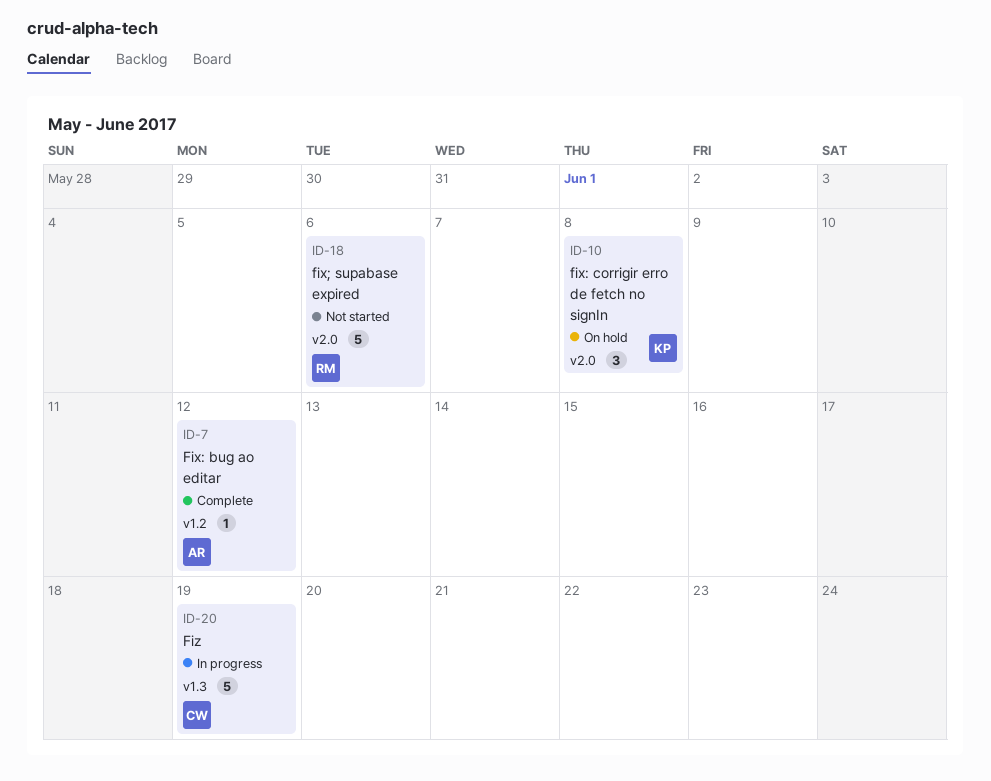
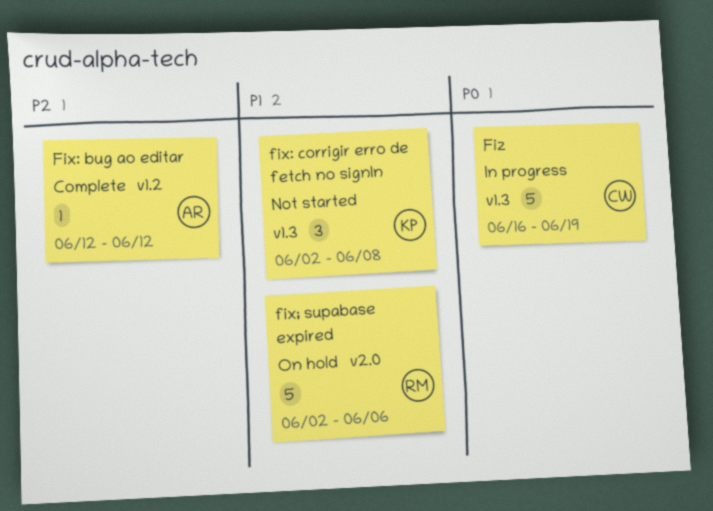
fix: corrigir erro de fetch no signIn, status: On hold -> Not started
fix: corrigir erro de fetch no signIn, label: v2.0 -> v1.3
fix; supabase expired, status: Not started -> On hold

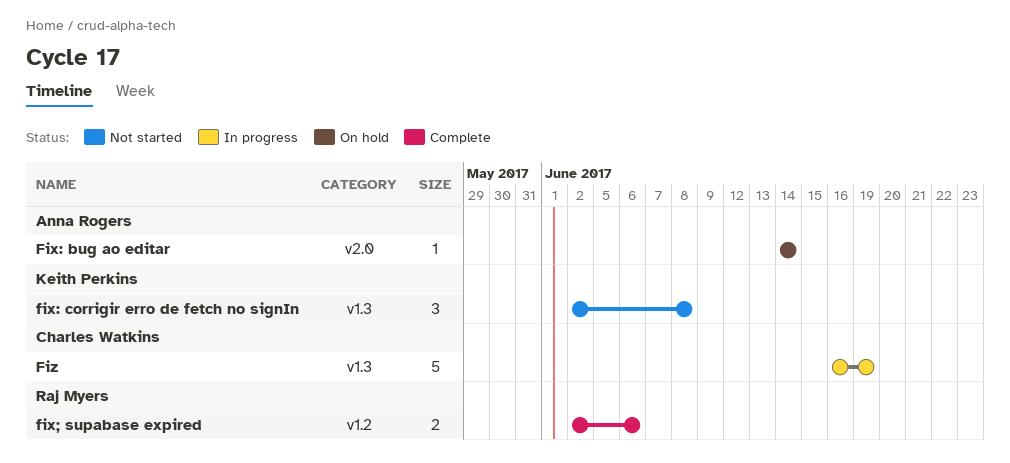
Fix: bug ao editar, status: Complete -> On hold
Fix: bug ao editar, label: v1.2 -> v2.0
Fix: bug ao editar, start: Jun 12 -> Jun 14
Fix: bug ao editar, due: Jun 12 -> Jun 14
fix; supabase expired, status: On hold -> Complete
fix; supabase expired, label: v2.0 -> v1.2
fix; supabase expired, estimate: 5 -> 2

